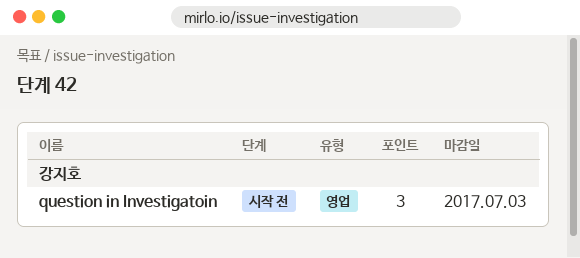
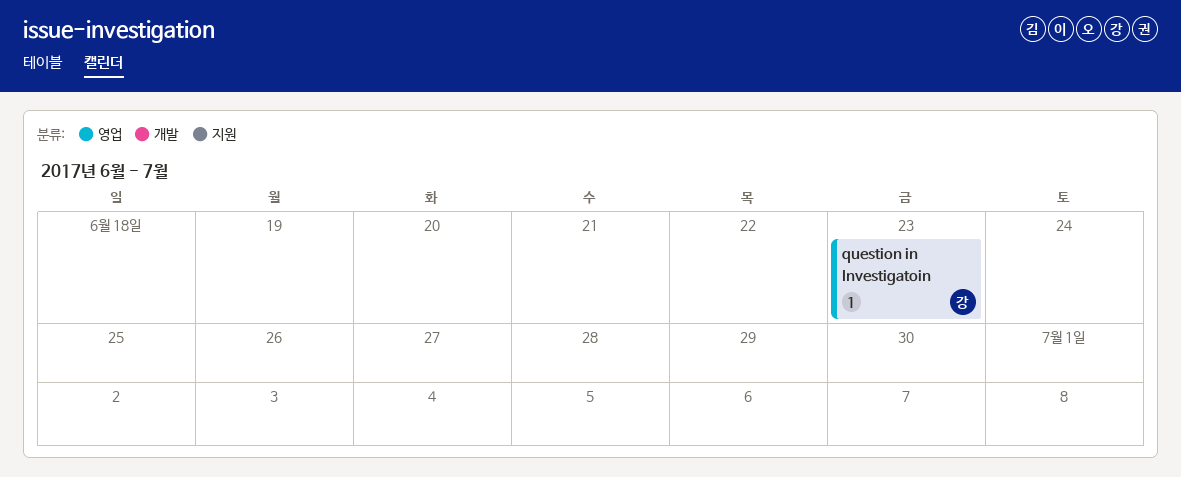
question in Investigatoin, estimate: 3 -> 1
question in Investigatoin, due: Jul 3 -> Jun 23

